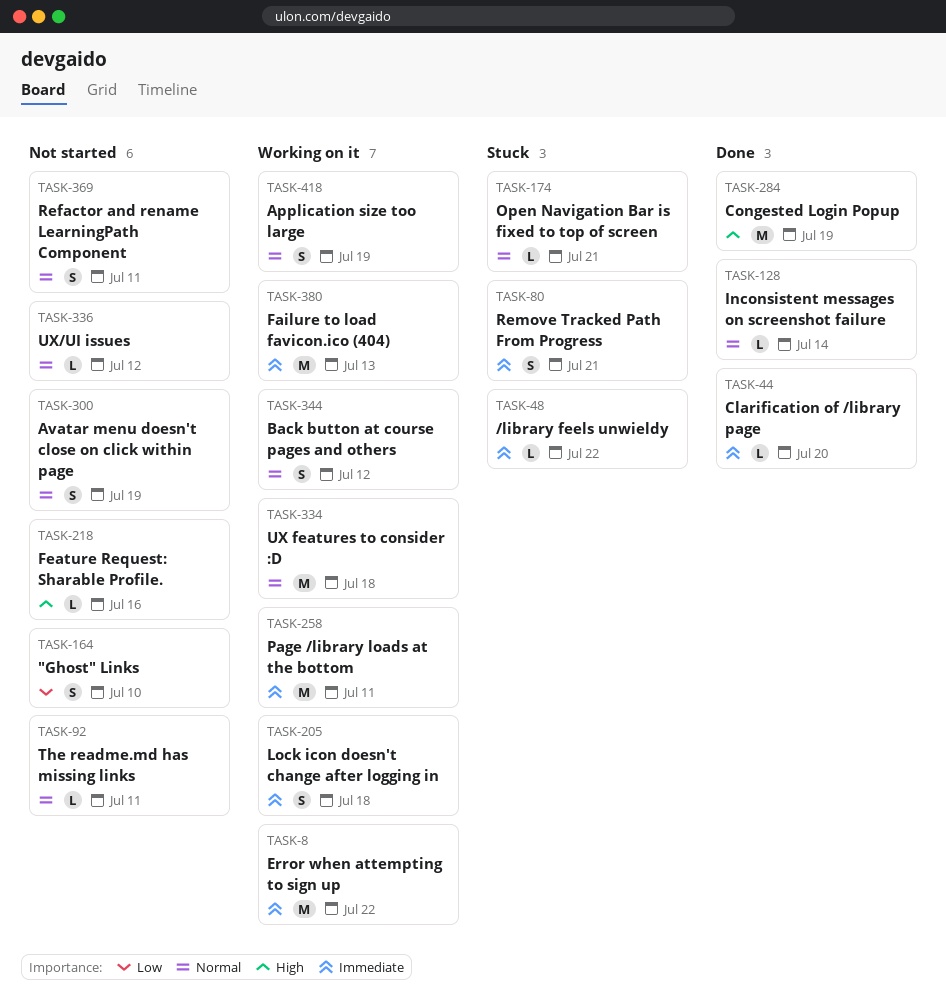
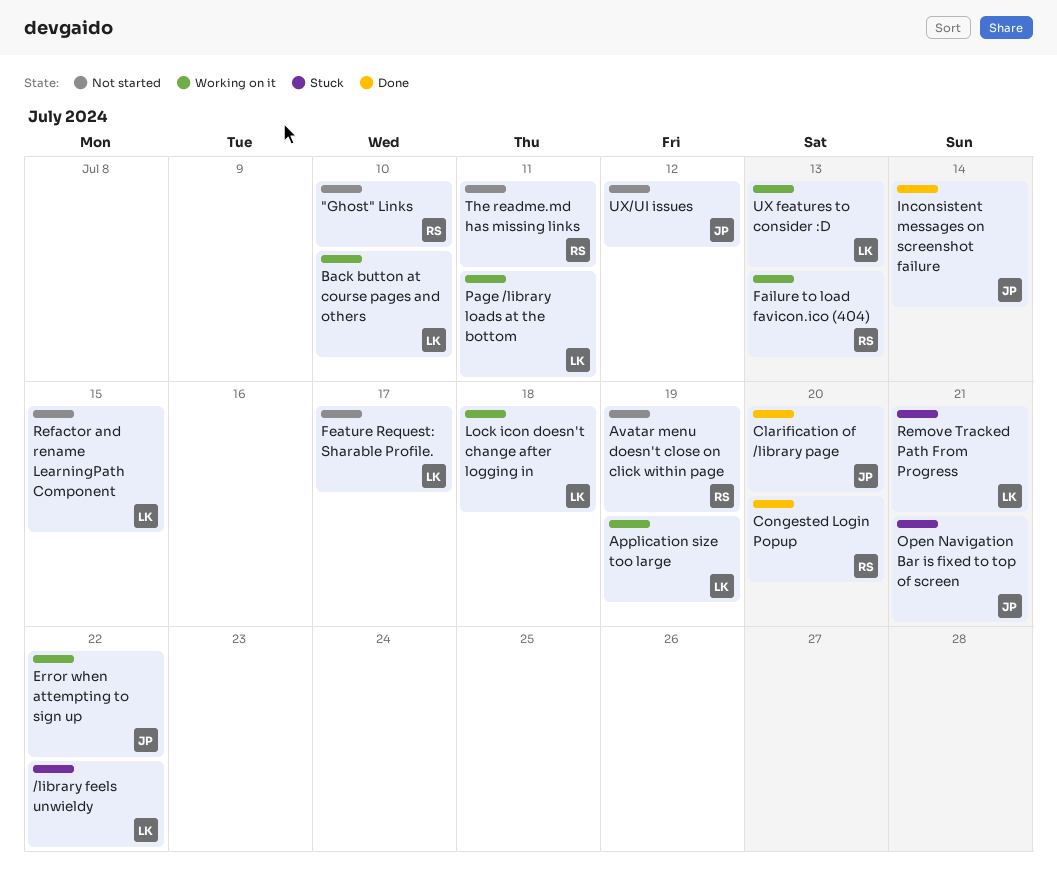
Back button at course pages and others, due: Jul 12 -> Jul 10
Congested Login Popup, due: Jul 19 -> Jul 20
Feature Request: Sharable Profile., due: Jul 16 -> Jul 17
Refactor and rename LearningPath Component, due: Jul 11 -> Jul 15
UX features to consider :D, due: Jul 18 -> Jul 13

